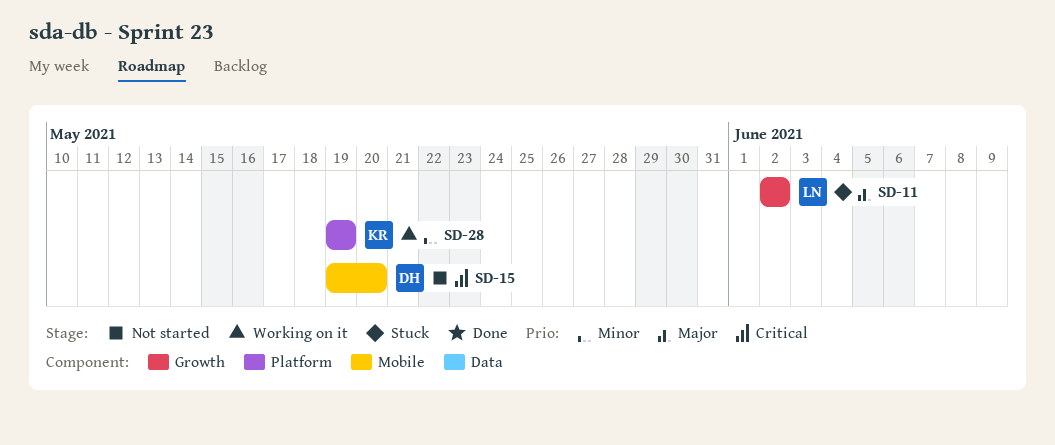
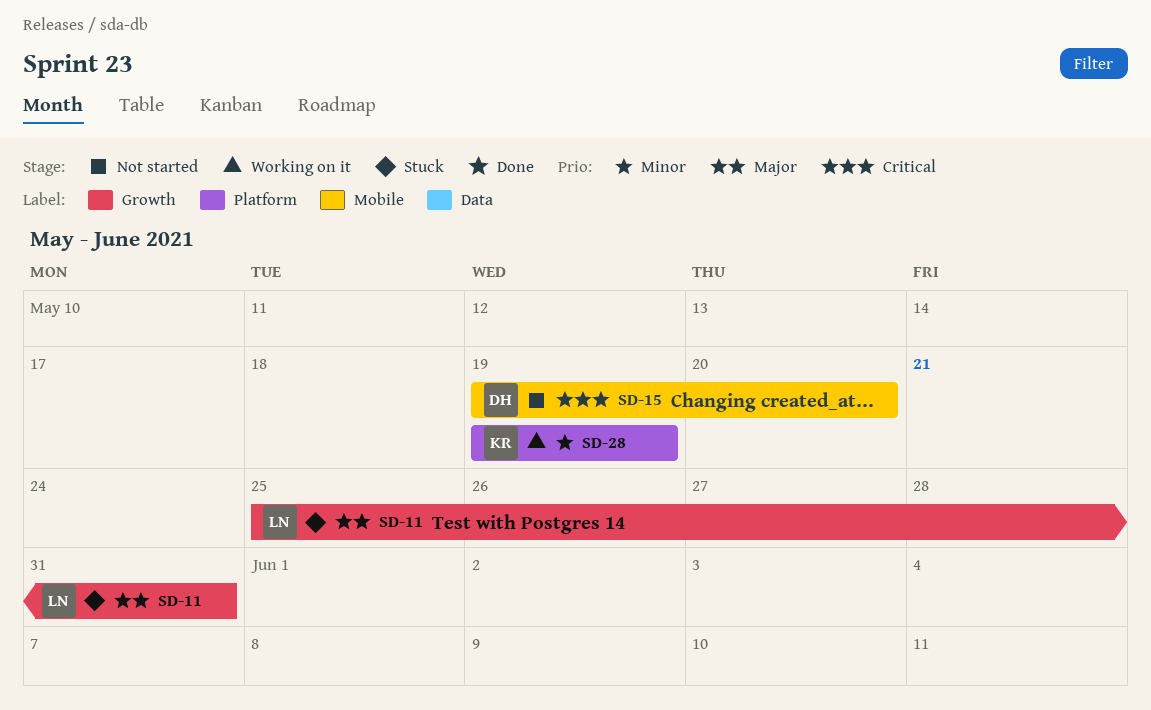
SD-11, start: Jun 2 -> May 25
SD-11, due: Jun 2 -> May 31

